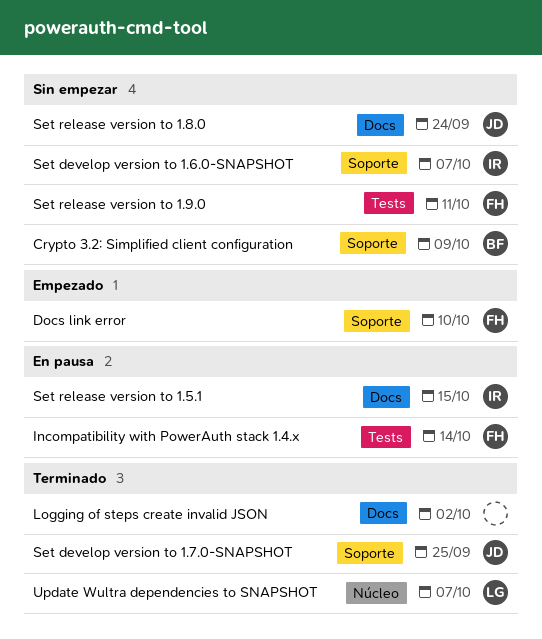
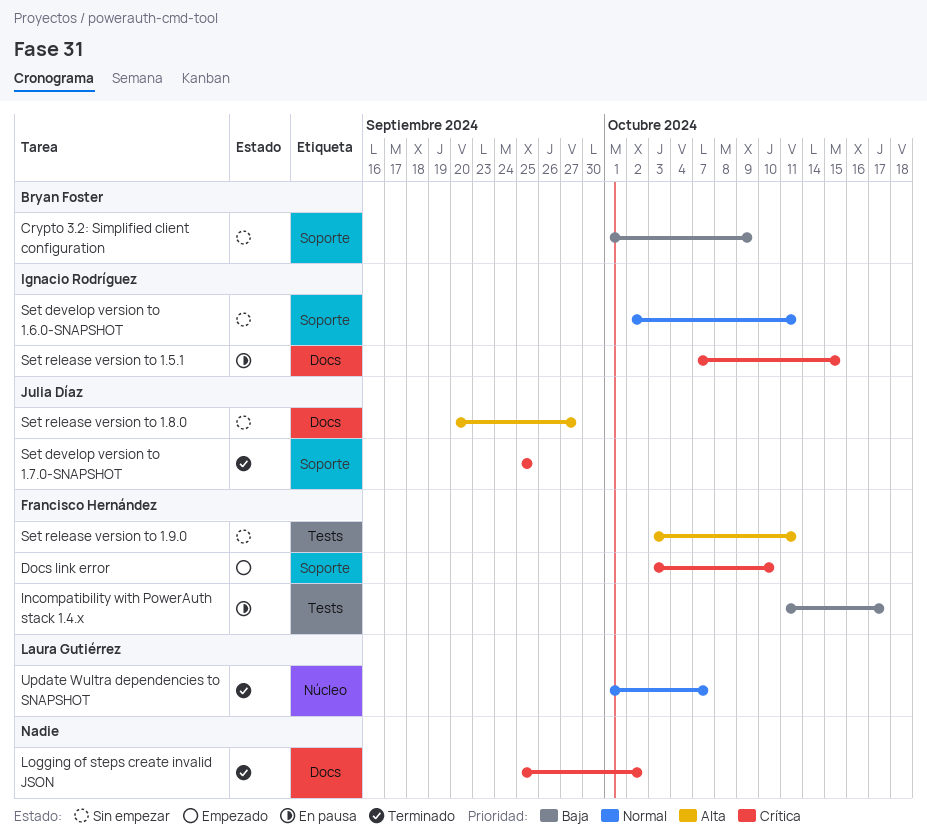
Incompatibility with PowerAuth stack 1.4.x, due: Oct 14 -> Oct 17
Set develop version to 1.6.0-SNAPSHOT, due: Oct 7 -> Oct 11
Set release version to 1.8.0, due: Sep 24 -> Sep 27

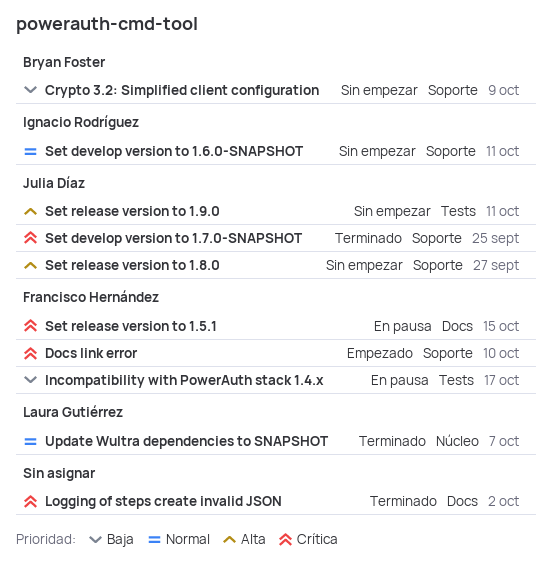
Set release version to 1.5.1, owner: Ignacio Rodríguez -> Francisco Hernández
Set release version to 1.8.0, label: Docs -> Soporte
Set release version to 1.9.0, owner: Francisco Hernández -> Julia Díaz

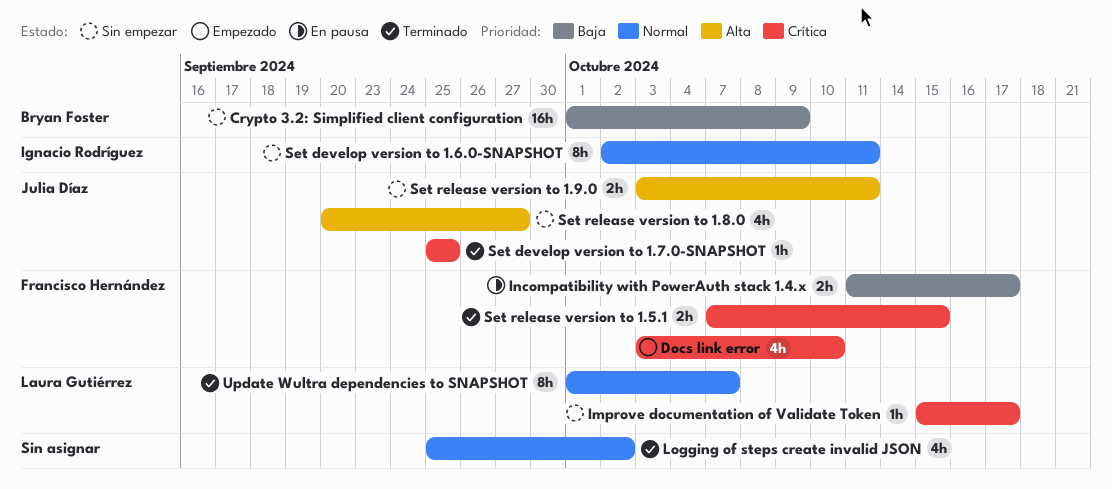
Improve documentation of Validate Token: none -> present
Logging of steps create invalid JSON, priority: Crítica -> Normal
Set release version to 1.5.1, status: En pausa -> Terminado

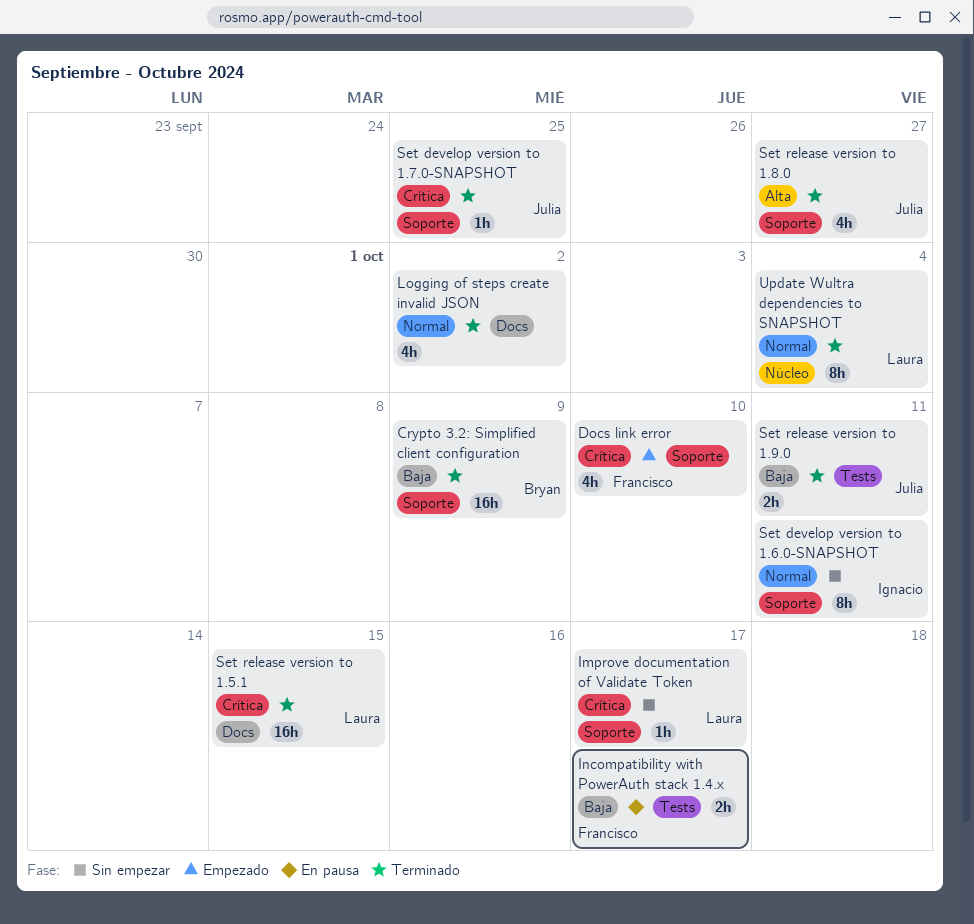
Crypto 3.2: Simplified client configuration, status: Sin empezar -> Terminado
Set release version to 1.5.1, owner: Francisco Hernández -> Laura Gutiérrez
Set release version to 1.5.1, estimate: 2h -> 16h
Set release version to 1.8.0, status: Sin empezar -> Terminado
Set release version to 1.9.0, status: Sin empezar -> Terminado
Set release version to 1.9.0, priority: Alta -> Baja
Update Wultra dependencies to SNAPSHOT, due: Oct 7 -> Oct 4

